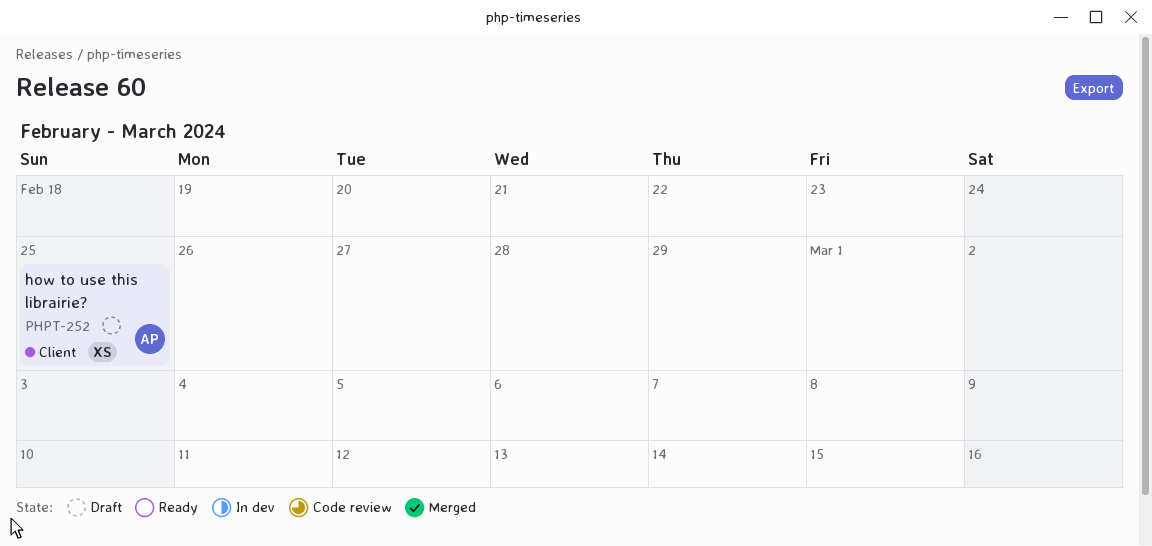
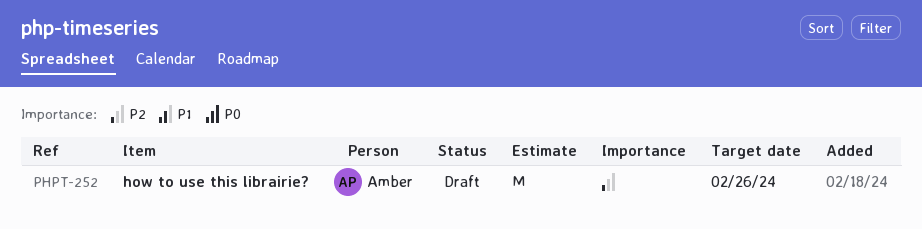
PHPT-252, estimate: XS -> M
PHPT-252, due: Feb 25 -> Feb 26

